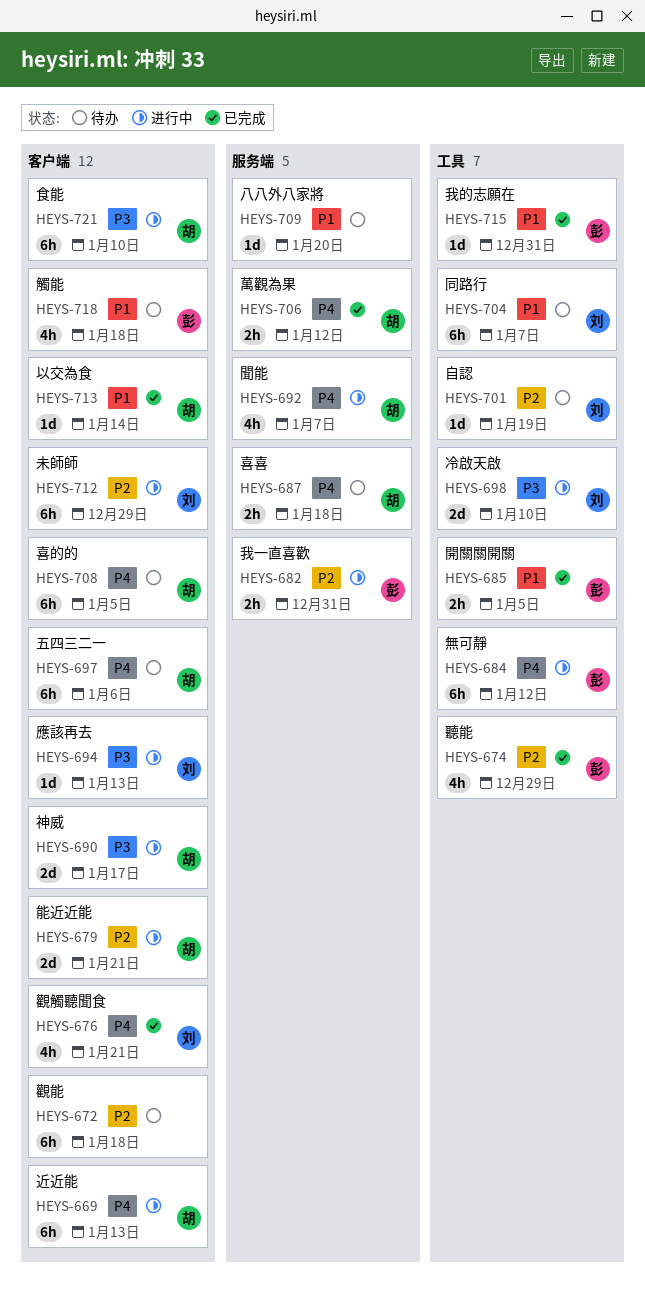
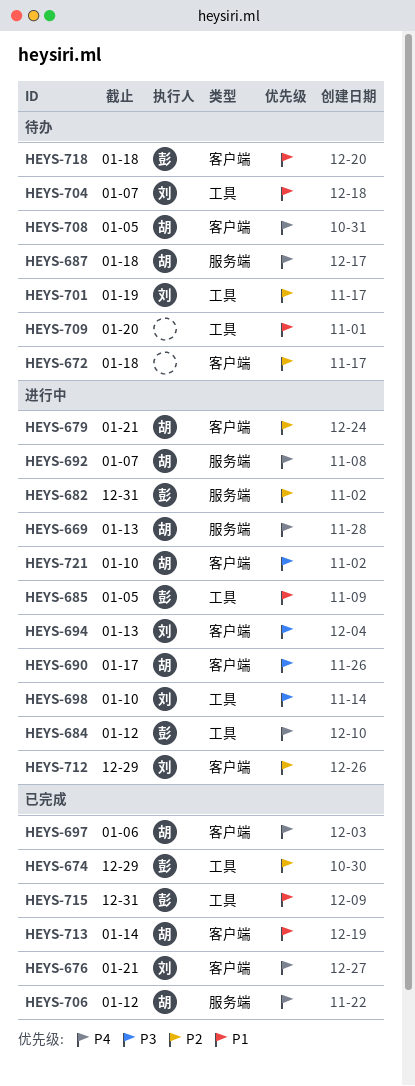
HEYS-669, label: 客户端 -> 服务端
HEYS-685, status: 已完成 -> 进行中
HEYS-697, status: 待办 -> 已完成
HEYS-709, label: 服务端 -> 工具

